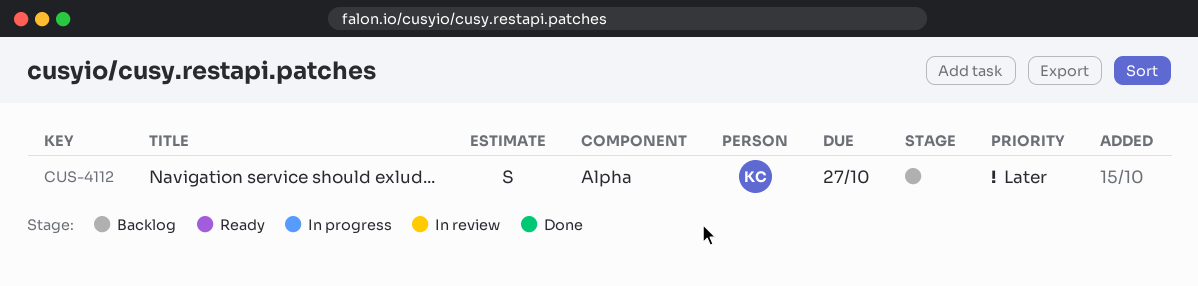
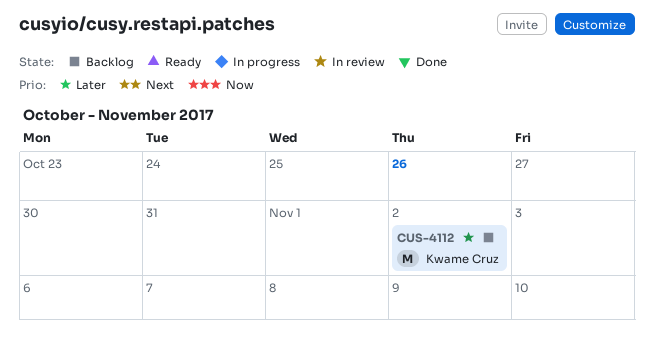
CUS-4112, estimate: S -> M
CUS-4112, due: Oct 27 -> Nov 2

